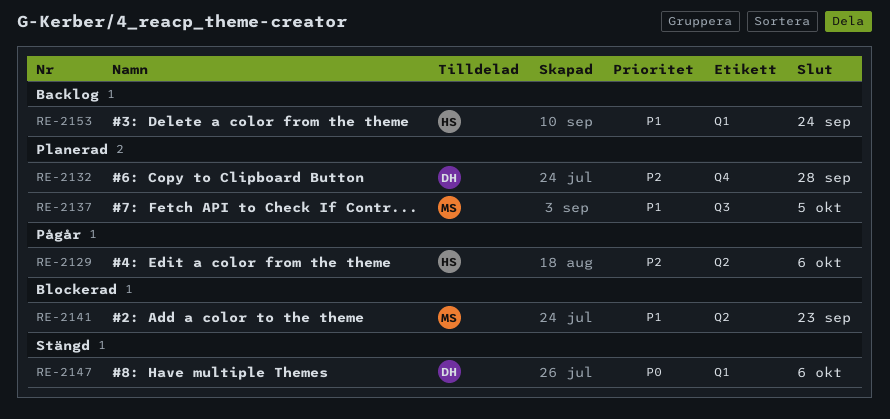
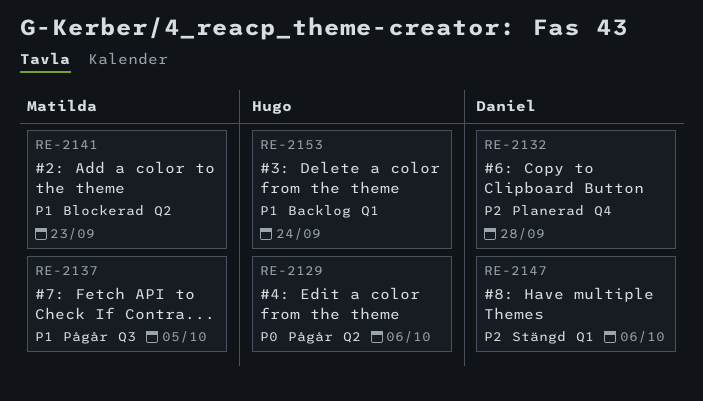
RE-2129, priority: P2 -> P0
RE-2137, status: Planerad -> Pågår
RE-2147, priority: P0 -> P2

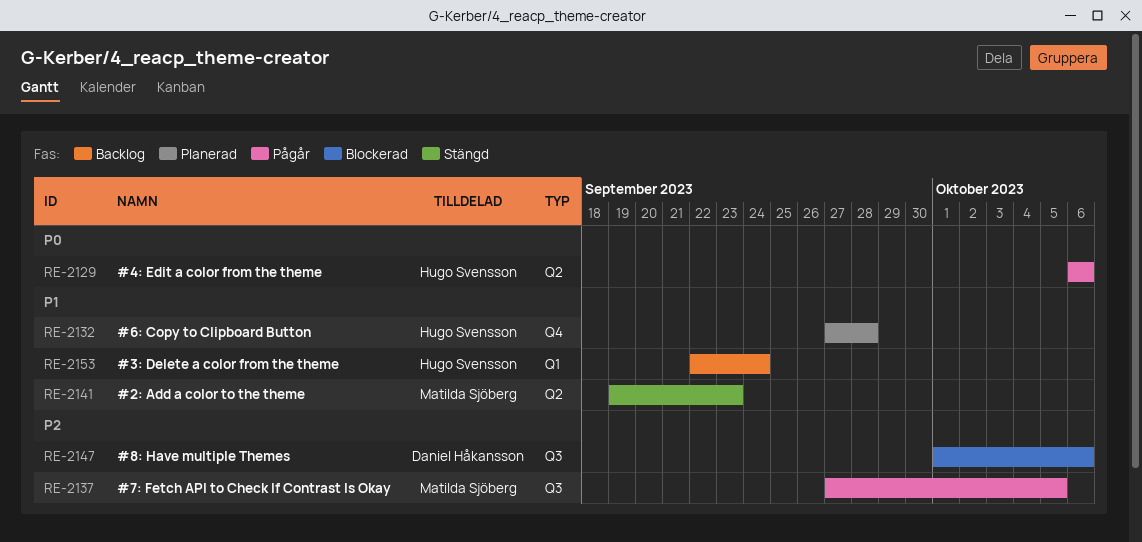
RE-2132, owner: Daniel Håkansson -> Hugo Svensson
RE-2132, priority: P2 -> P1
RE-2137, priority: P1 -> P2
RE-2141, status: Blockerad -> Stängd
RE-2147, status: Stängd -> Blockerad
RE-2147, label: Q1 -> Q3

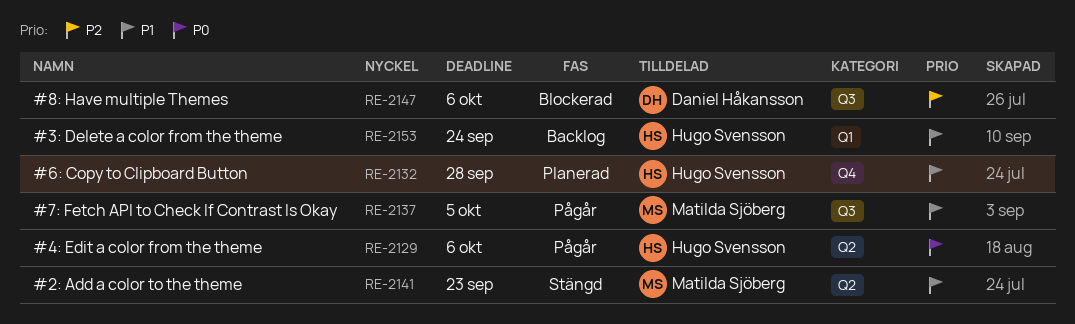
RE-2137, priority: P2 -> P1

